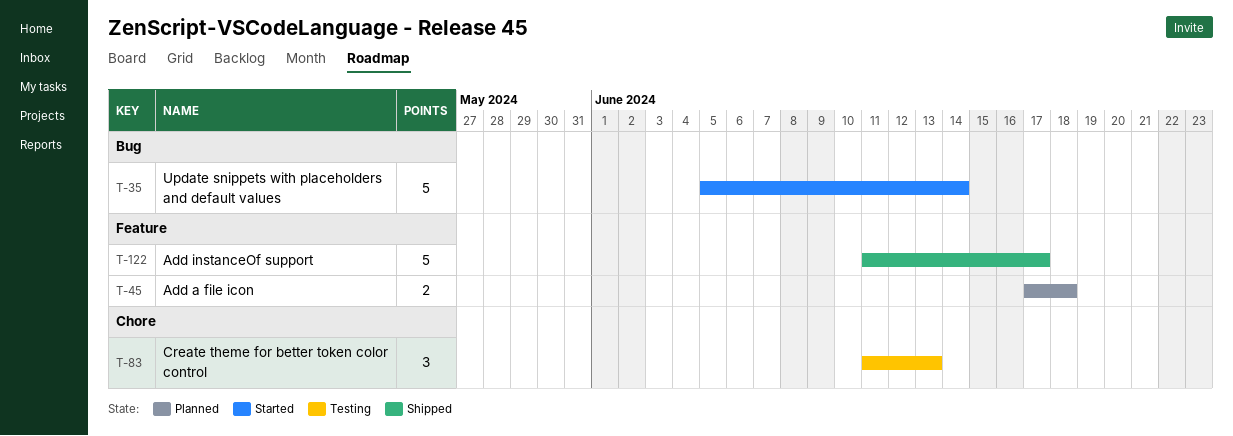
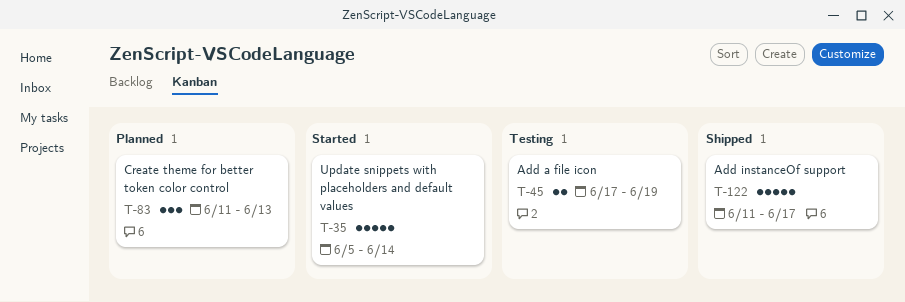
T-45, status: Planned -> Testing
T-45, due: Jun 18 -> Jun 19
T-83, status: Testing -> Planned

